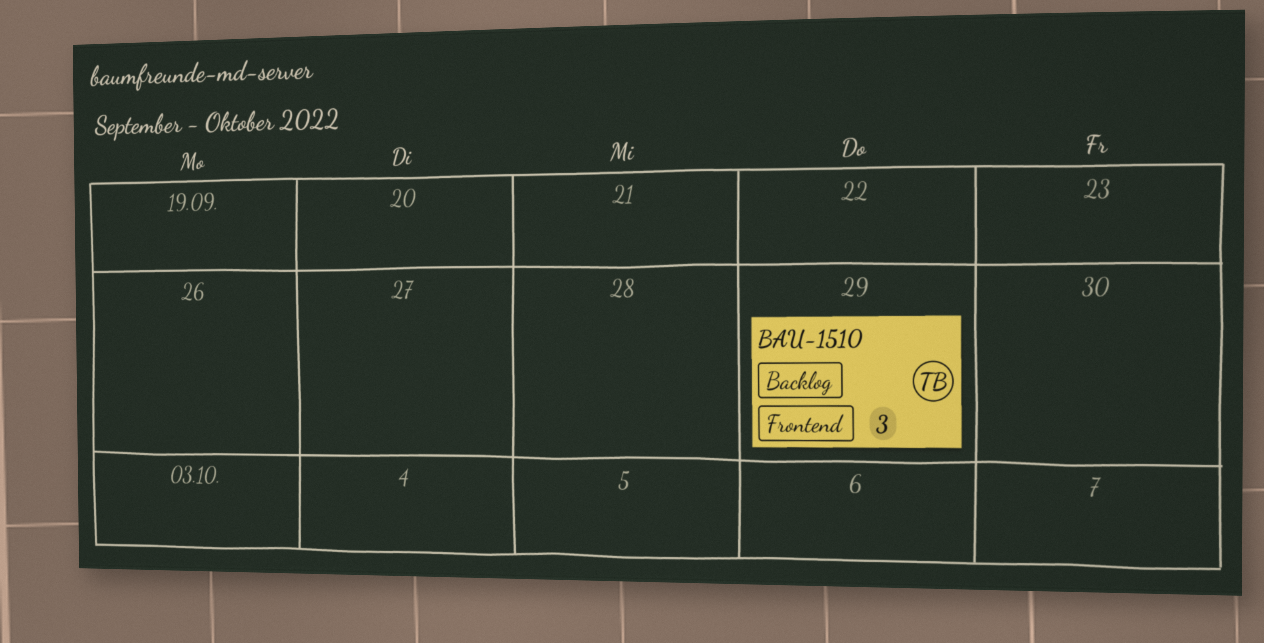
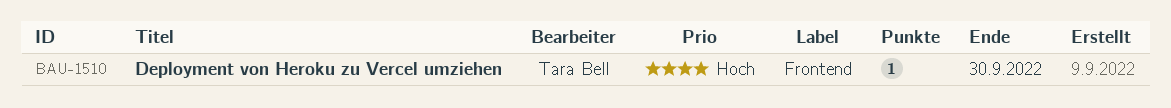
BAU-1510, estimate: 3 -> 1
BAU-1510, due: Sep 29 -> Sep 30

